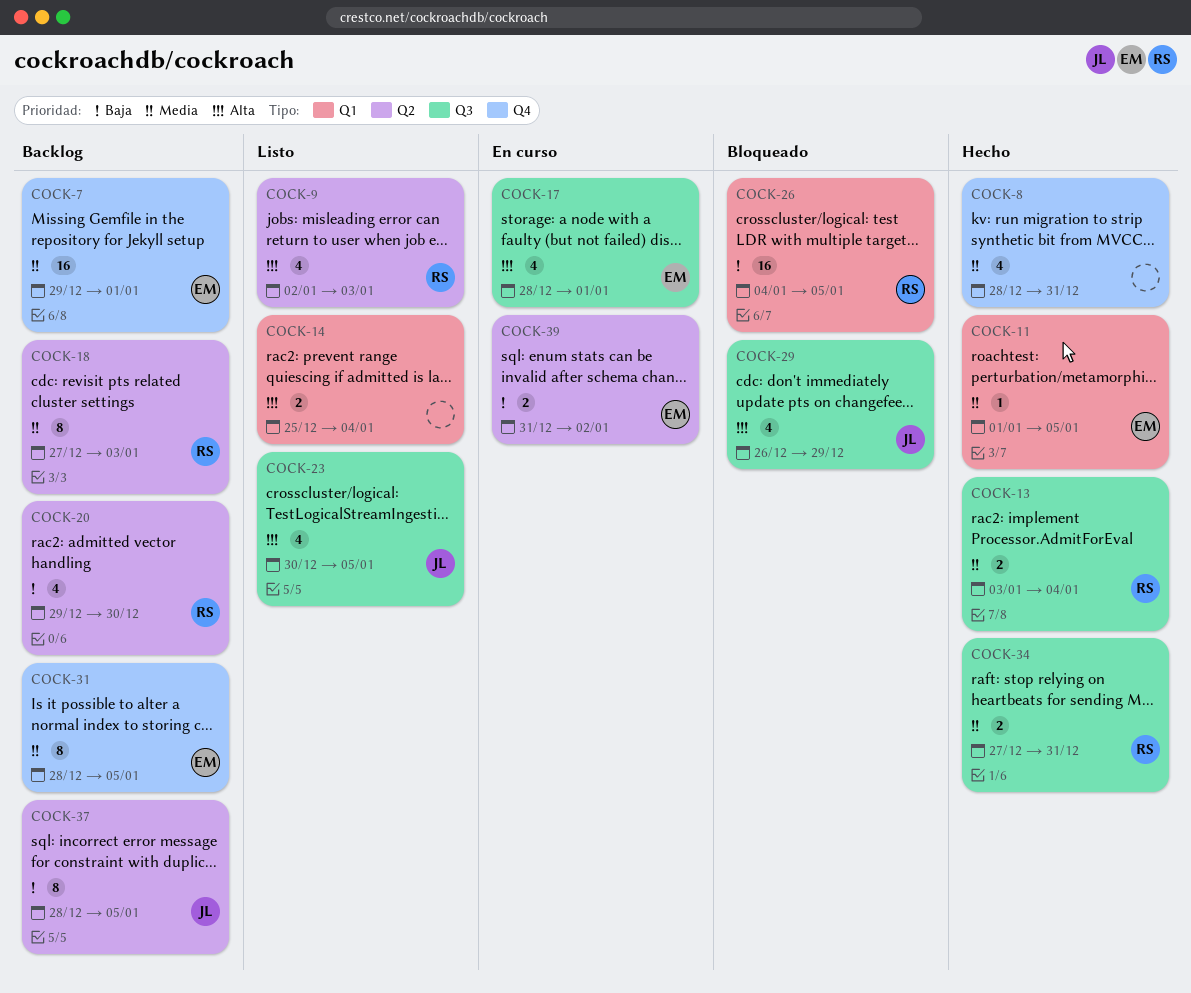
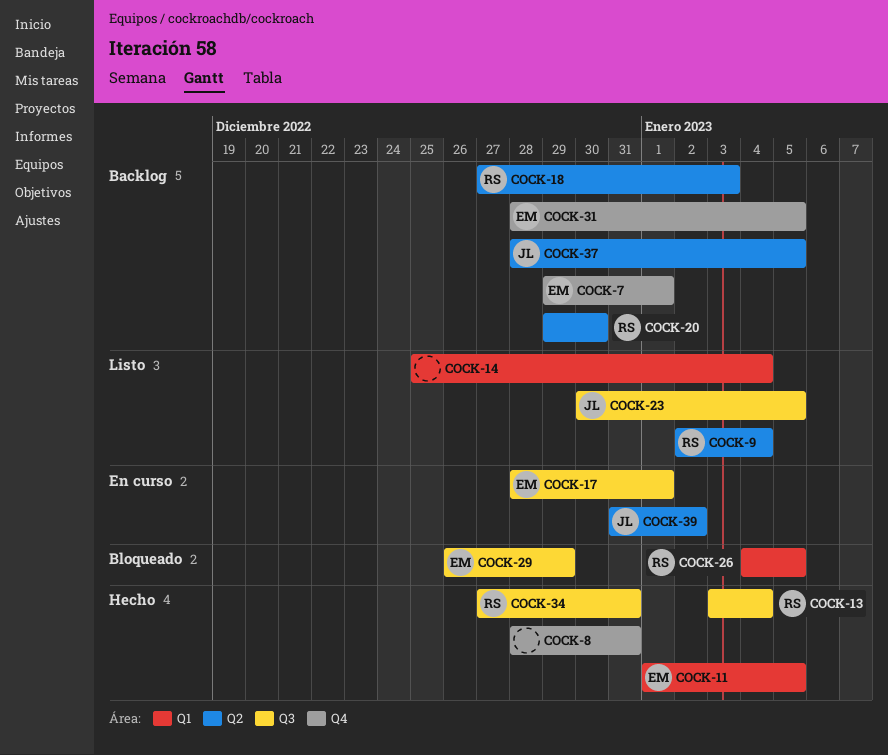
COCK-9, due: Jan 3 -> Jan 4
COCK-29, owner: JL -> EM
COCK-39, owner: EM -> JL

